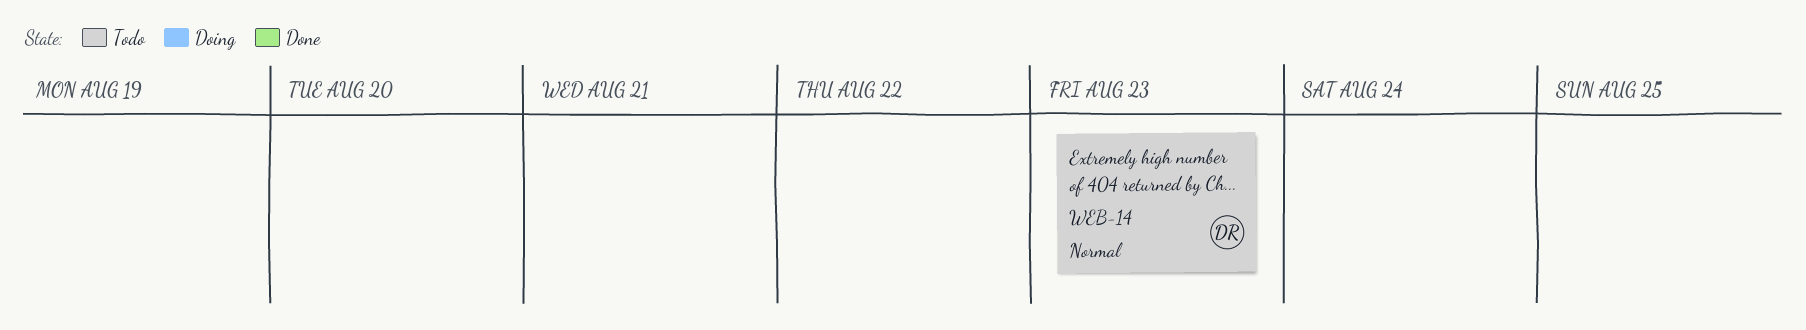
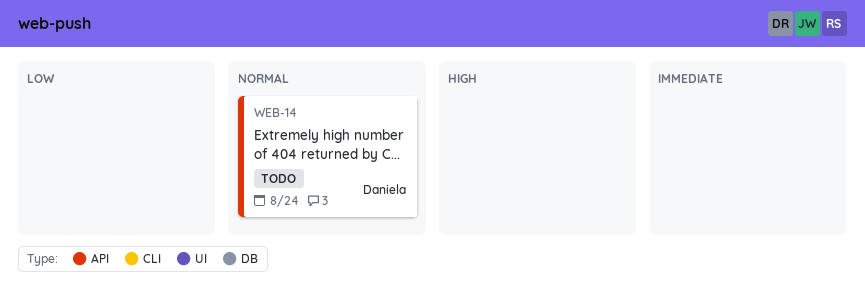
WEB-14, due: Aug 23 -> Aug 24

